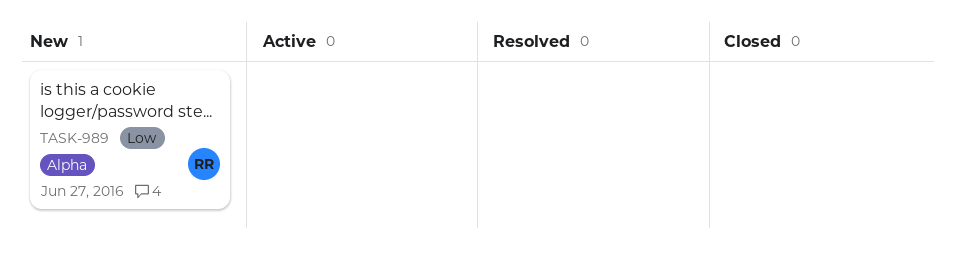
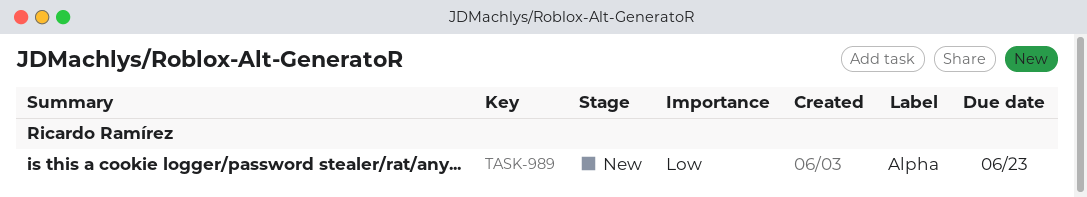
TASK-989, due: Jun 27 -> Jun 23

